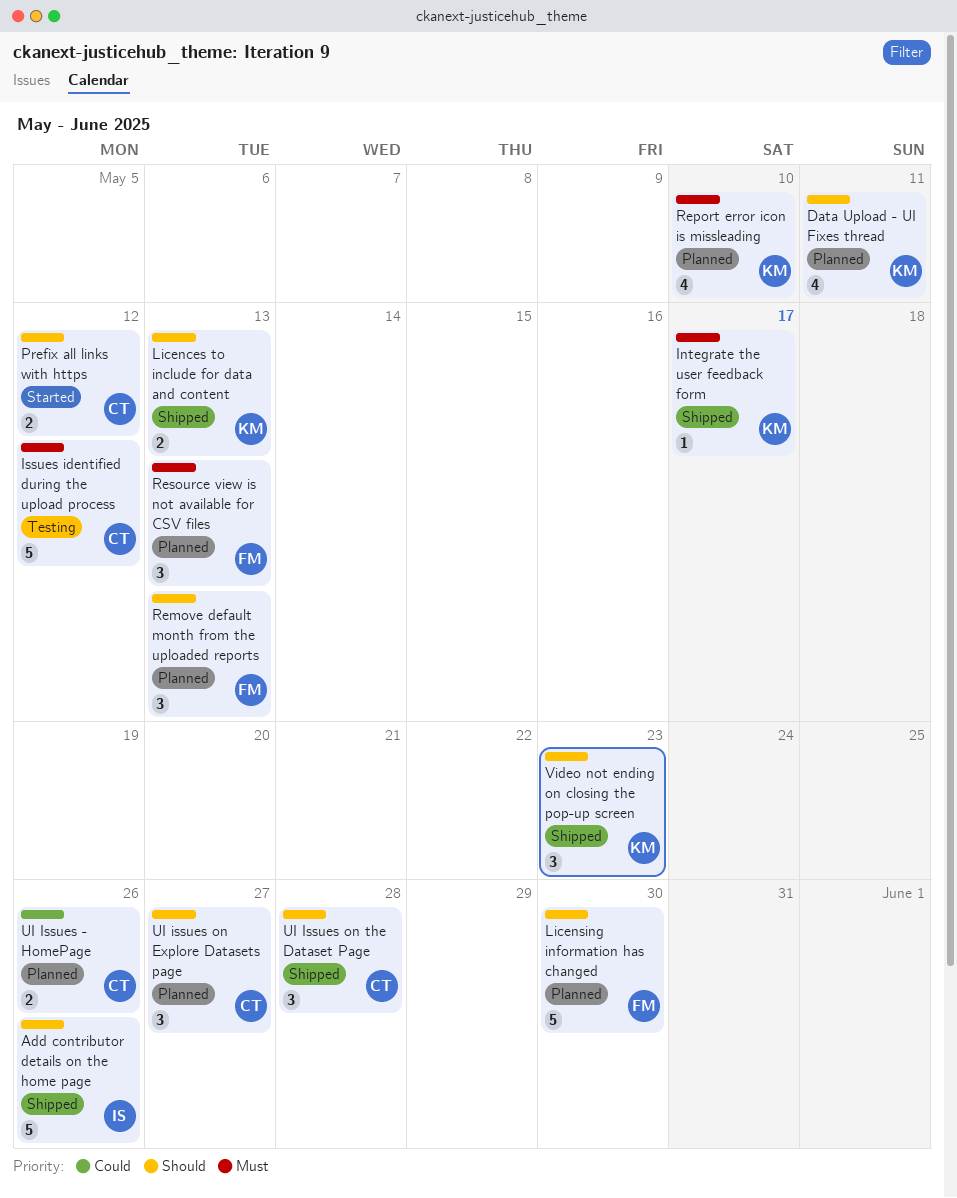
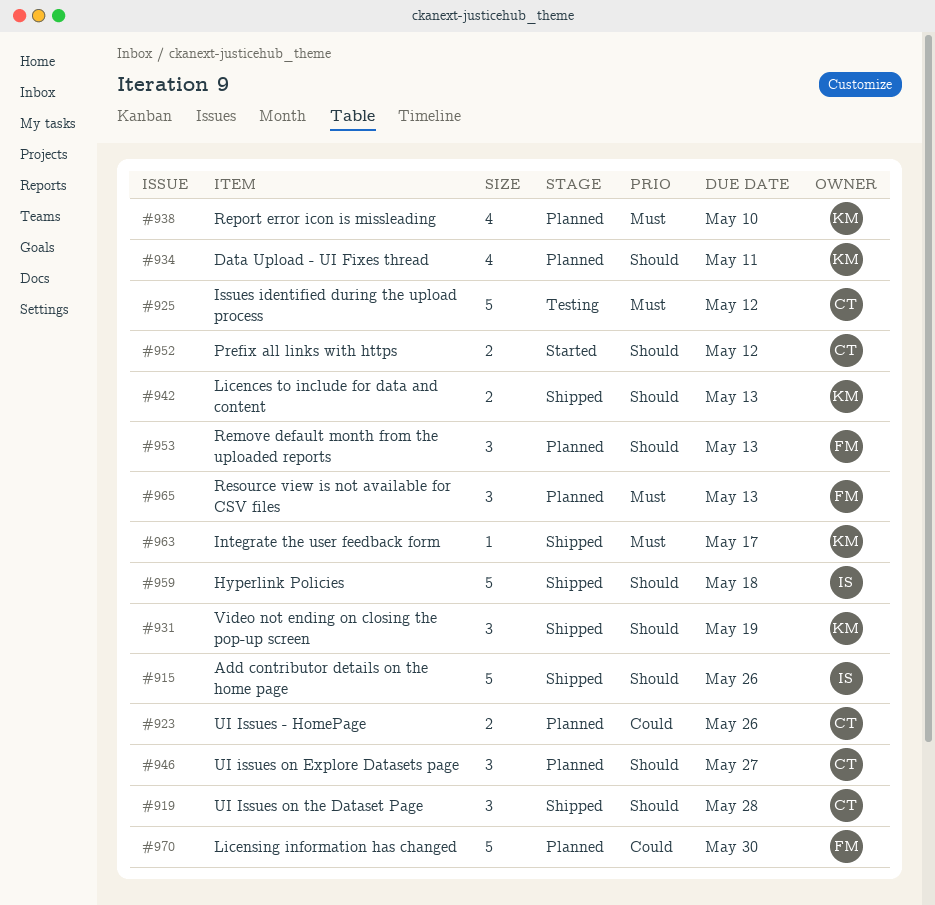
Hyperlink Policies: none -> present
Licensing information has changed, priority: Should -> Could
Video not ending on closing the pop-up screen, due: May 23 -> May 19

